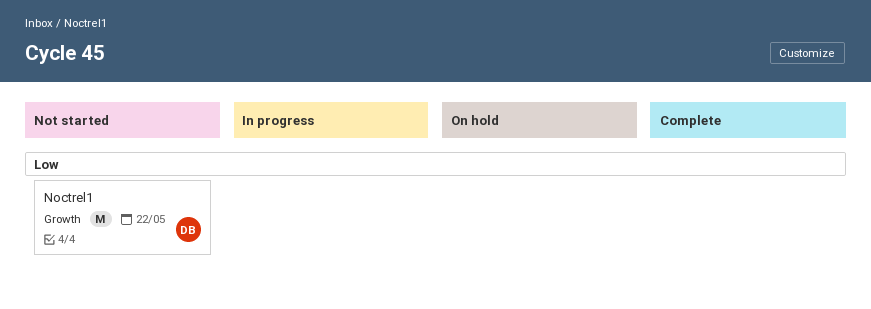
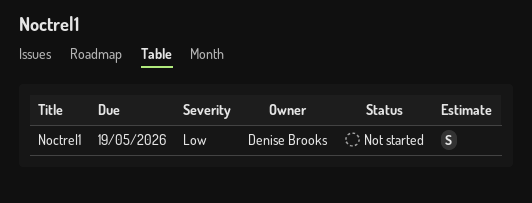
Noctrel1, estimate: M -> S
Noctrel1, due: May 22 -> May 19

